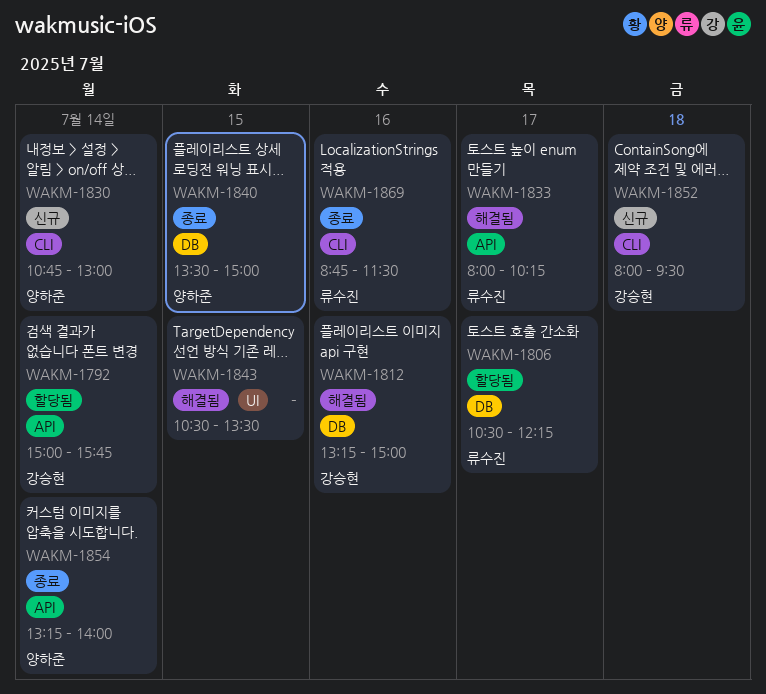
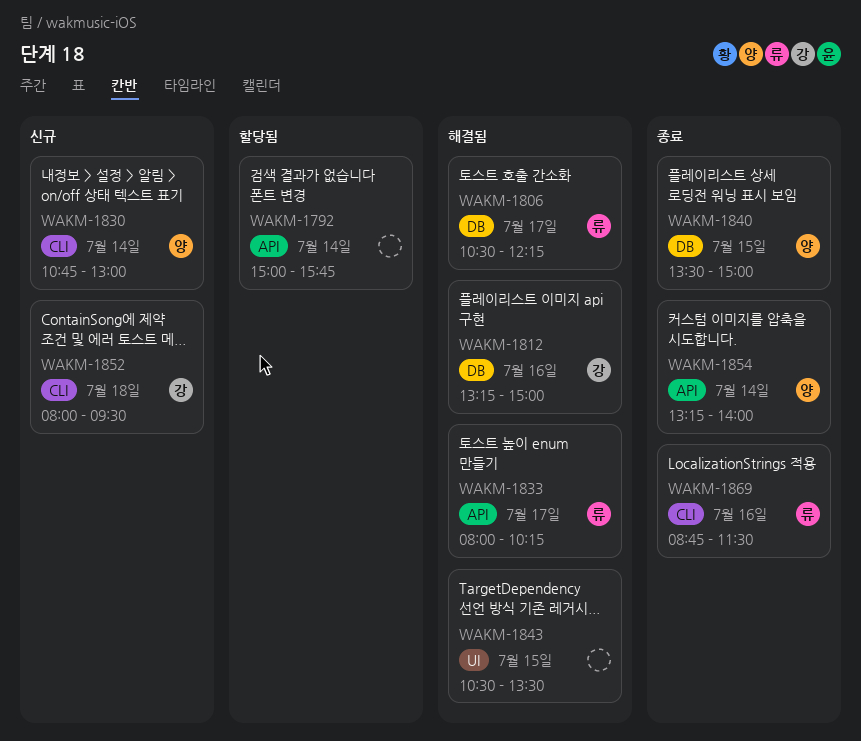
WAKM-1792, owner: 강승현 -> none
WAKM-1806, status: 할당됨 -> 해결됨

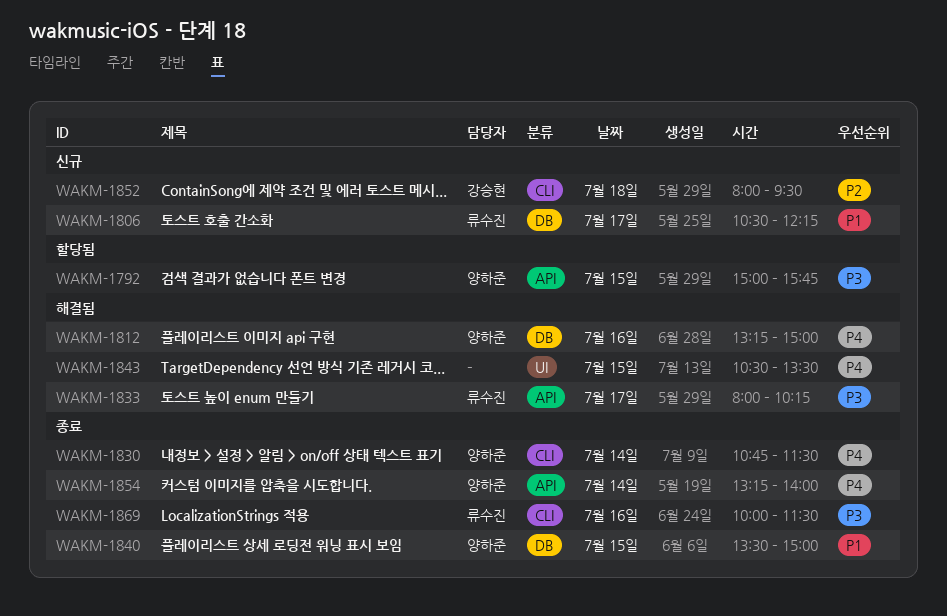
WAKM-1792, owner: none -> 양하준
WAKM-1792, day: Jul 14 -> Jul 15
WAKM-1806, status: 해결됨 -> 신규
WAKM-1812, owner: 강승현 -> 양하준
WAKM-1830, status: 신규 -> 종료
WAKM-1830, ends: 13:00 -> 11:30
WAKM-1869, begins: 08:45 -> 10:00

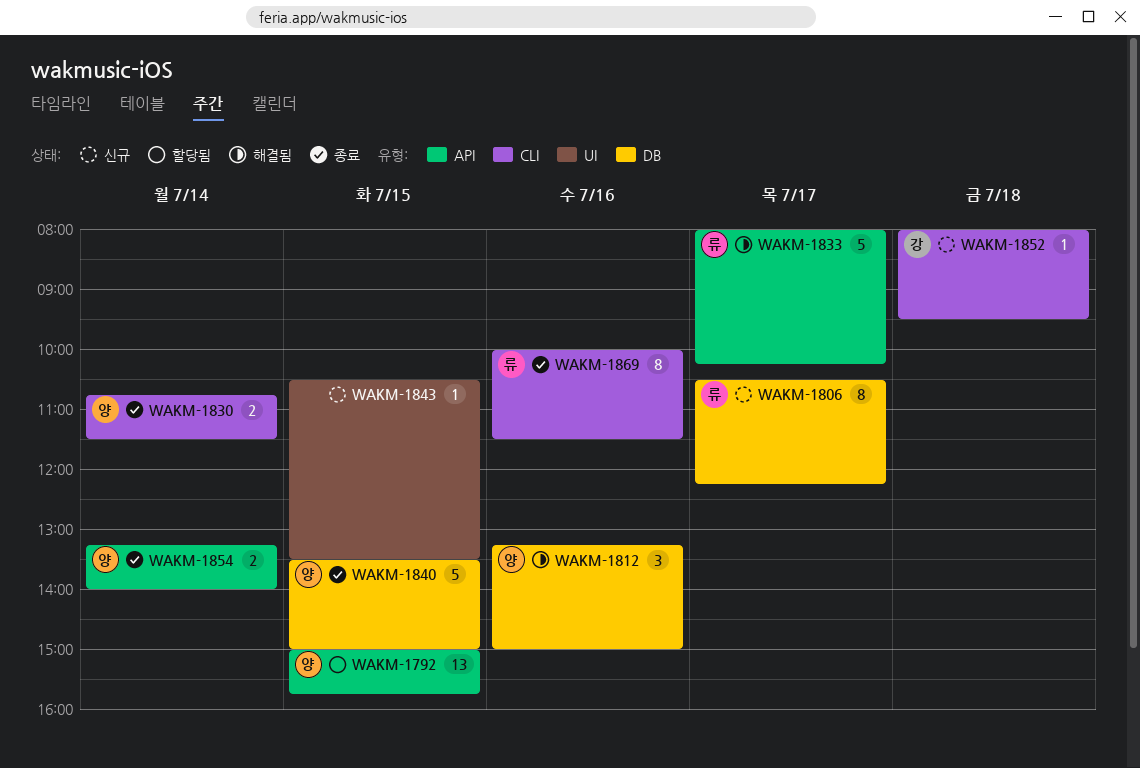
WAKM-1843, status: 해결됨 -> 신규

